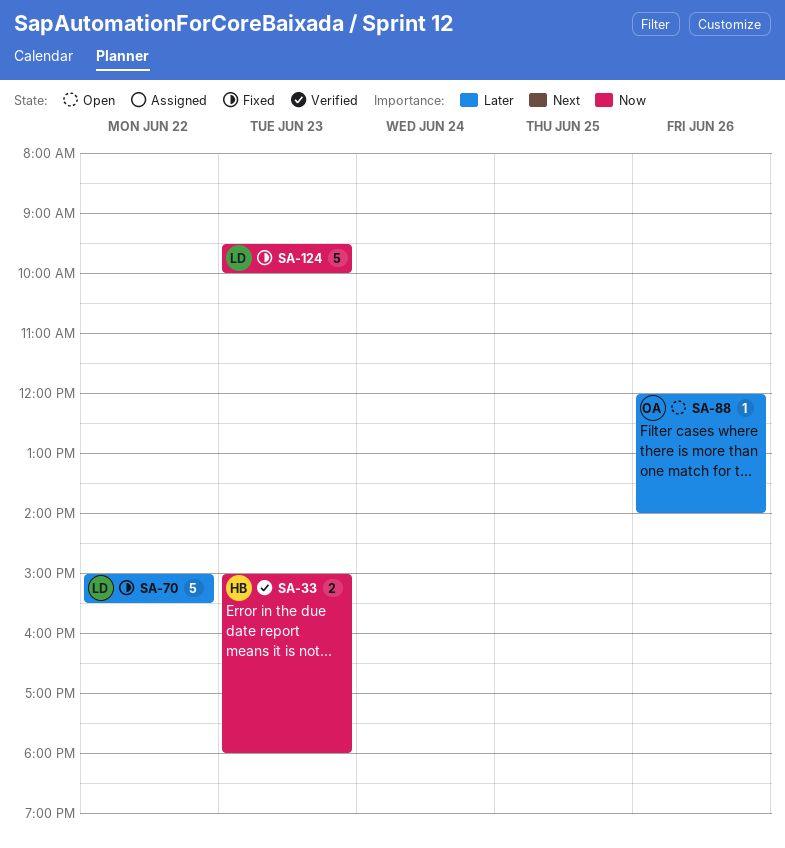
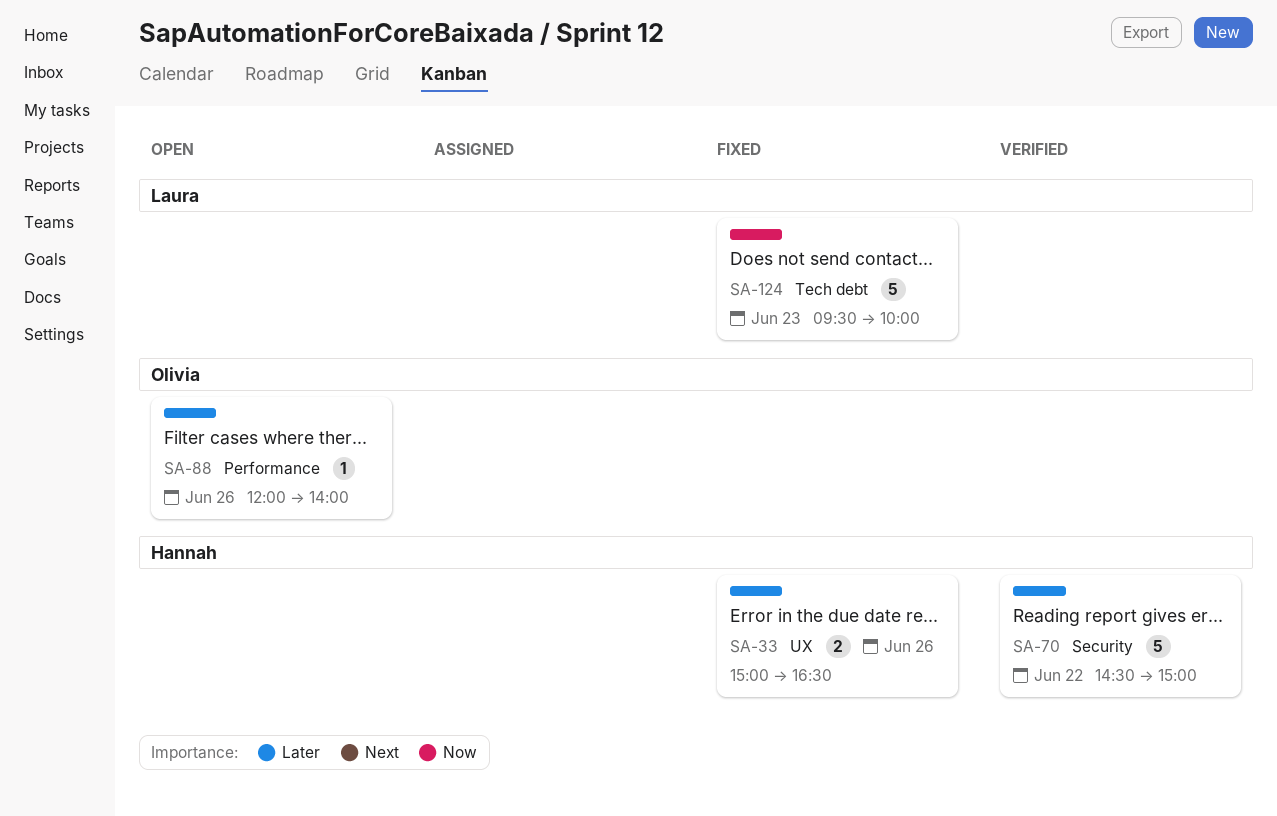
SA-33, status: Verified -> Fixed
SA-33, priority: Now -> Later
SA-33, day: Jun 23 -> Jun 26
SA-33, ends: 18:00 -> 16:30
SA-70, status: Fixed -> Verified
SA-70, owner: Laura -> Hannah
SA-70, begins: 15:00 -> 14:30
SA-70, ends: 15:30 -> 15:00

